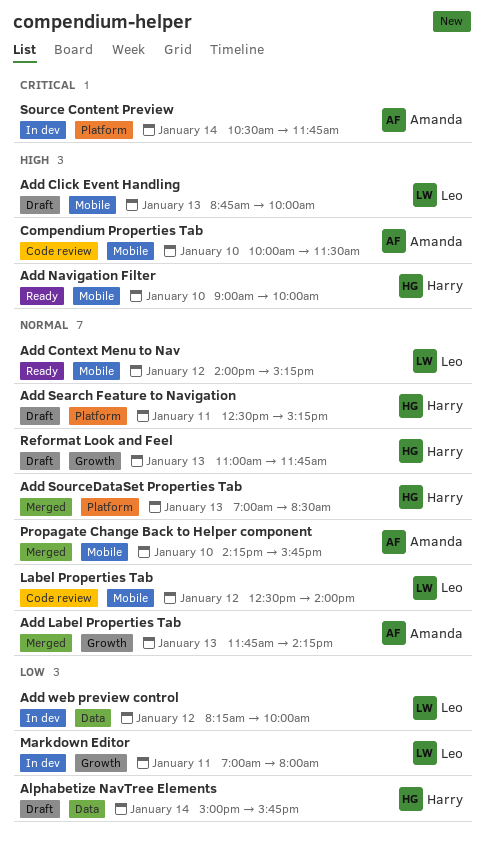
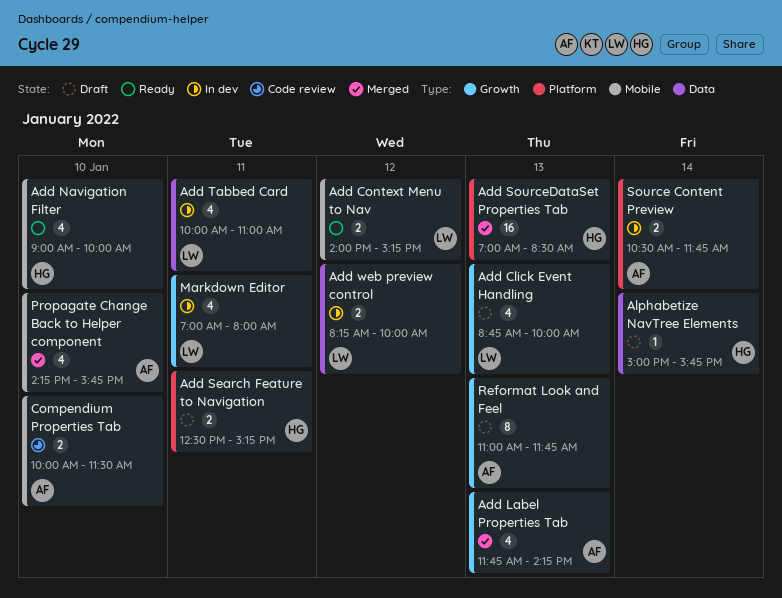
Add Click Event Handling, label: Mobile -> Growth
Add Tabbed Card: none -> present
Label Properties Tab: present -> none
Reformat Look and Feel, owner: Harry -> Amanda

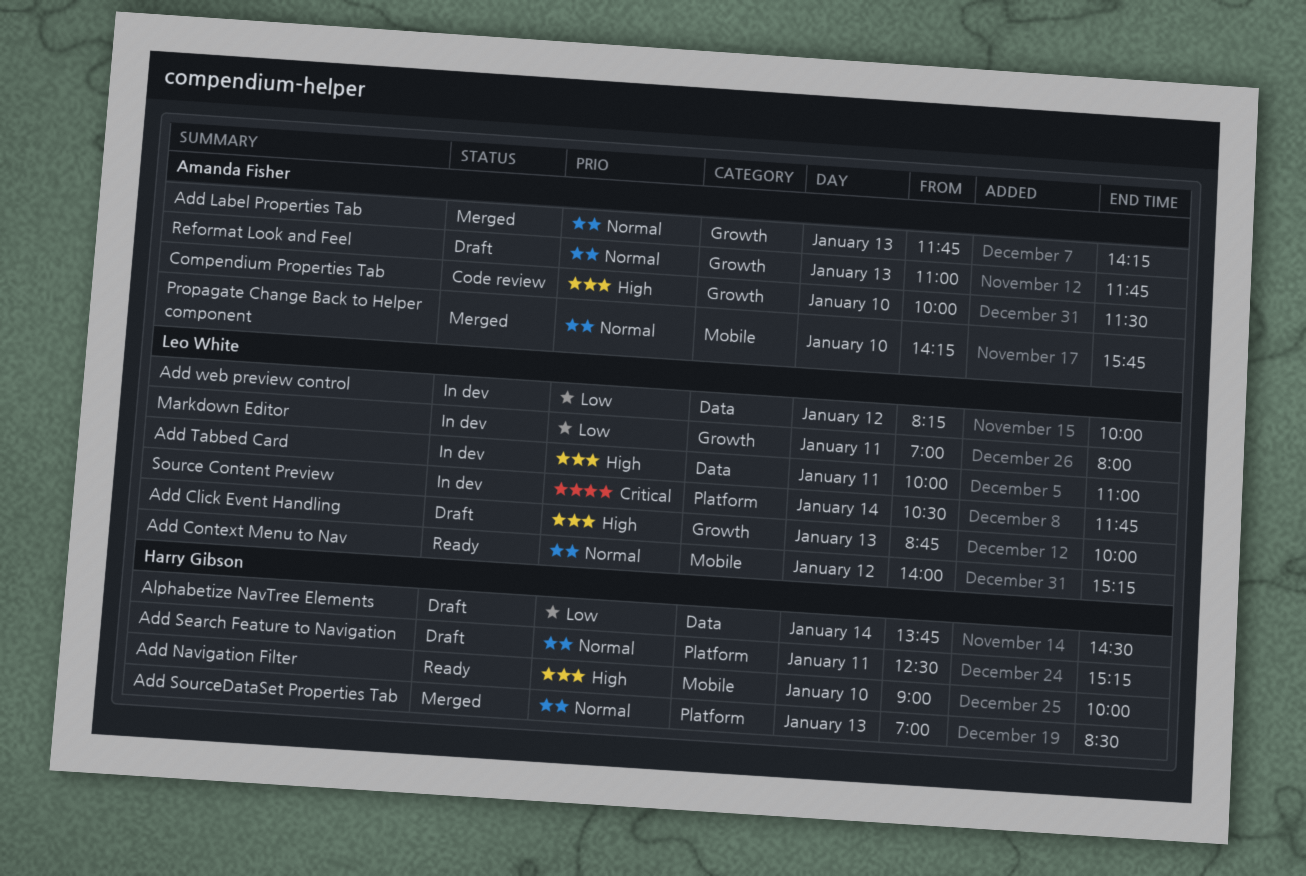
Alphabetize NavTree Elements, begins: 15:00 -> 13:45
Alphabetize NavTree Elements, ends: 15:45 -> 14:30
Compendium Properties Tab, label: Mobile -> Growth
Source Content Preview, owner: Amanda Fisher -> Leo White

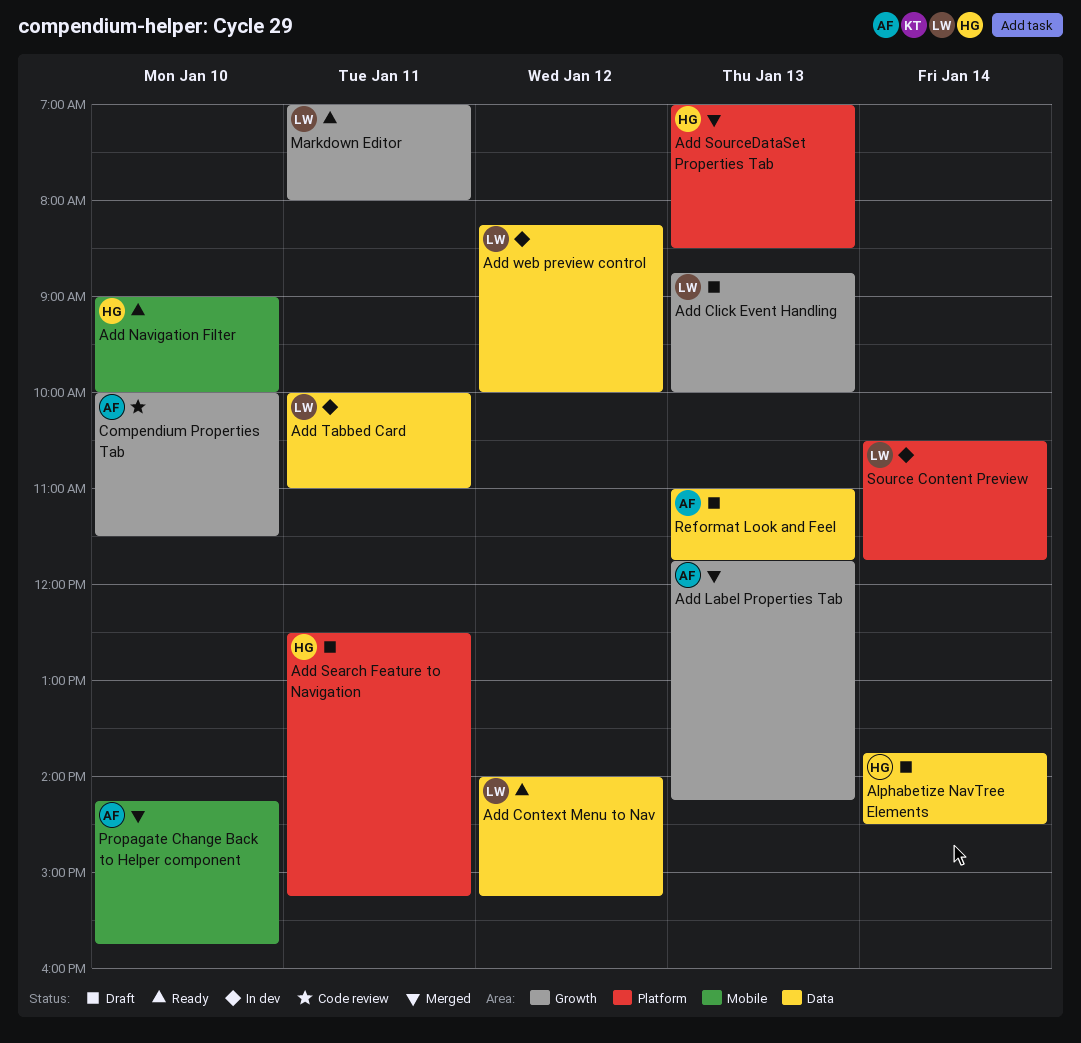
Add Context Menu to Nav, label: Mobile -> Data
Markdown Editor, status: In dev -> Ready
Reformat Look and Feel, label: Growth -> Data

